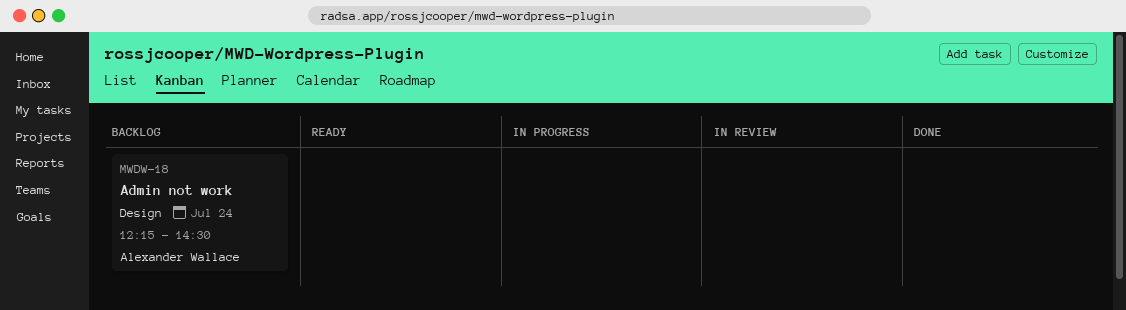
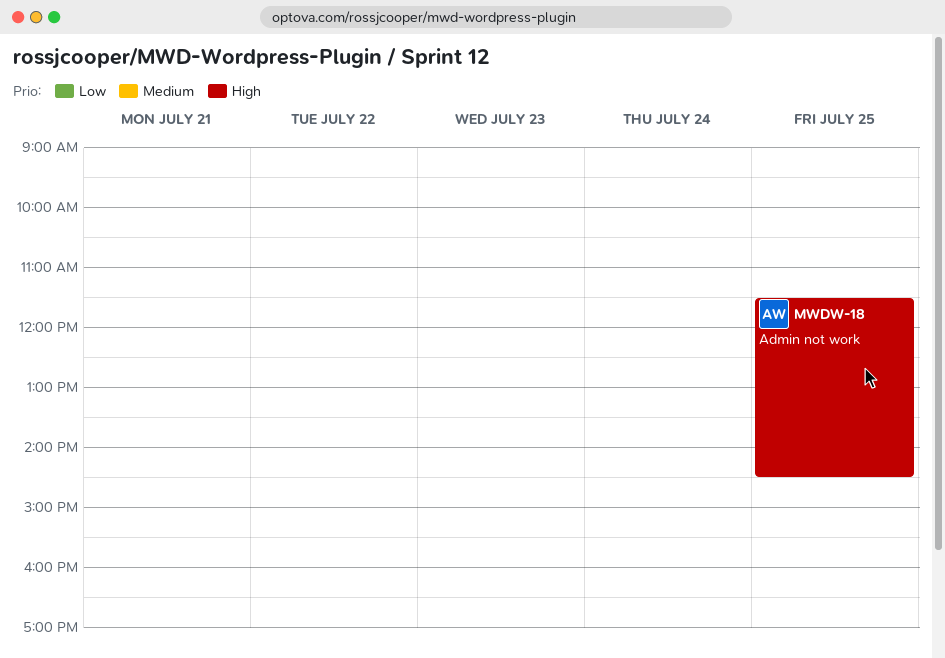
MWDW-18, day: Jul 24 -> Jul 25
MWDW-18, begins: 12:15 -> 11:30

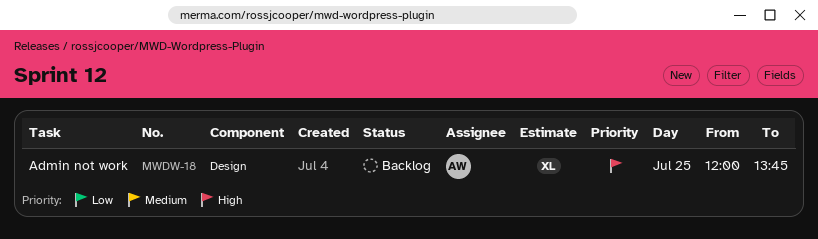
MWDW-18, begins: 11:30 -> 12:00
MWDW-18, ends: 14:30 -> 13:45

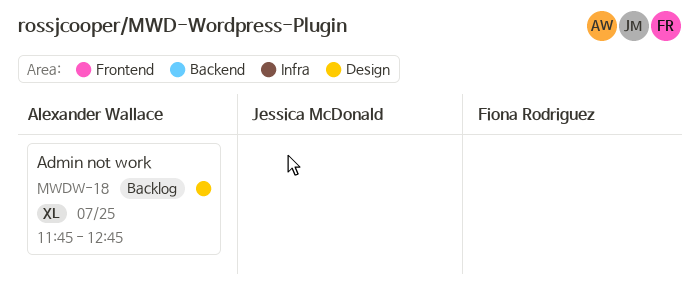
MWDW-18, begins: 12:00 -> 11:45
MWDW-18, ends: 13:45 -> 12:45

